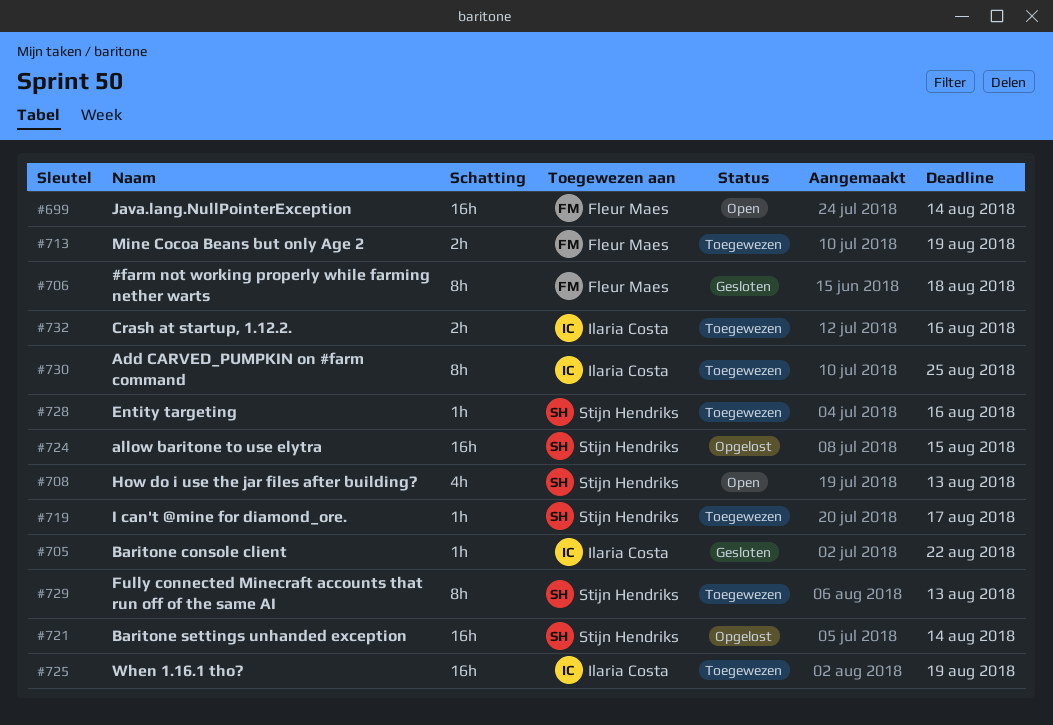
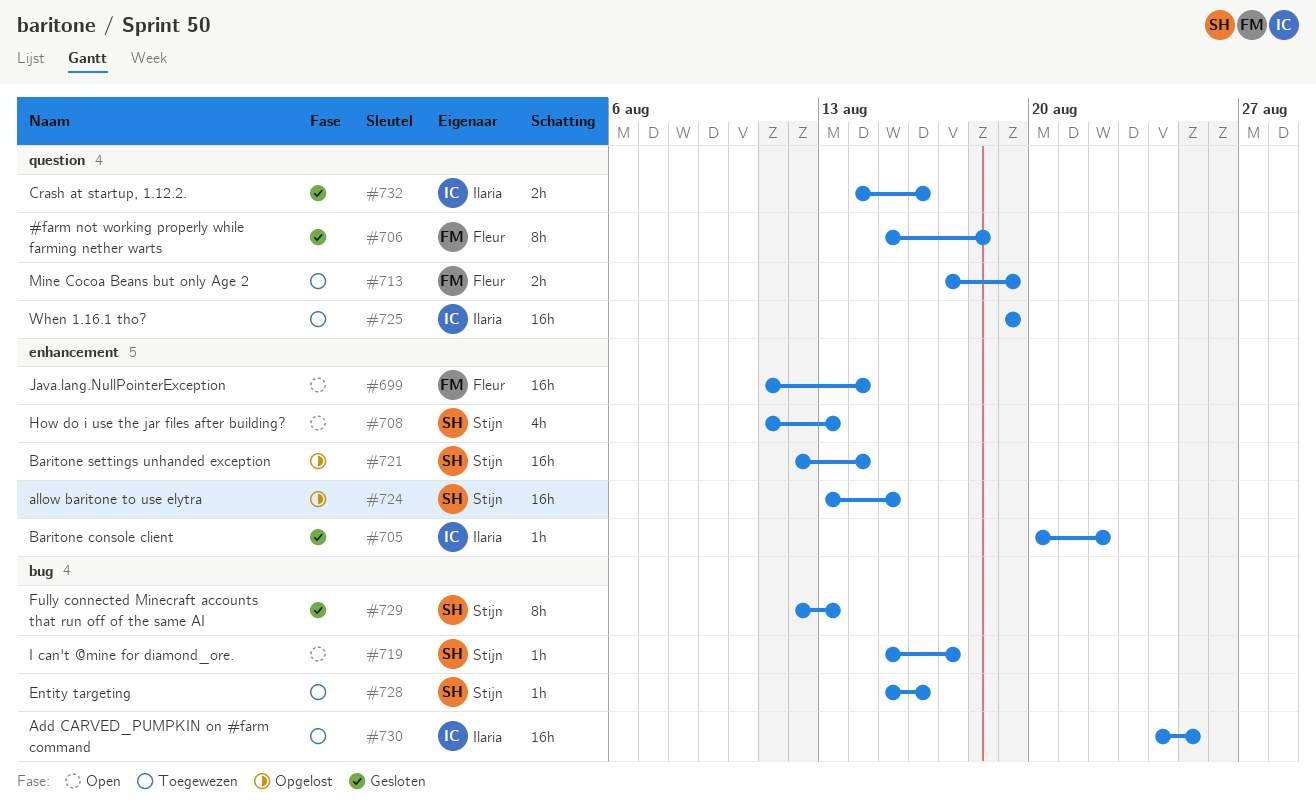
#719, status: Toegewezen -> Open
#729, status: Toegewezen -> Gesloten
#730, estimate: 8h -> 16h
#732, status: Toegewezen -> Gesloten

